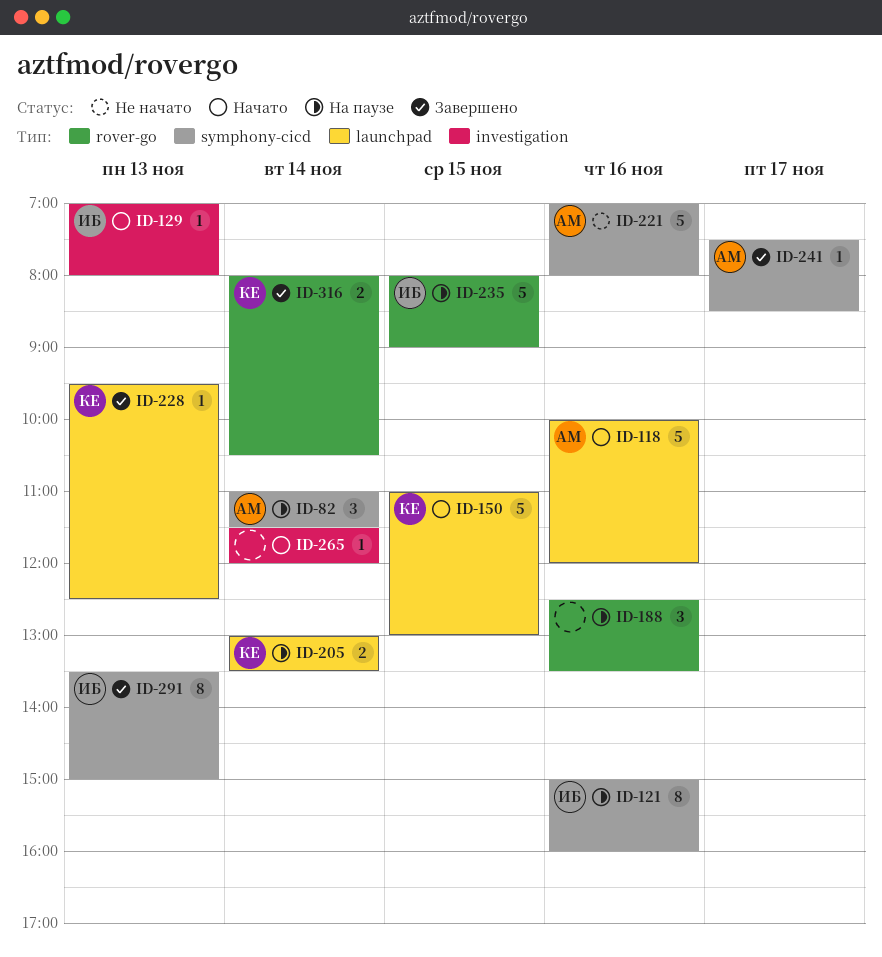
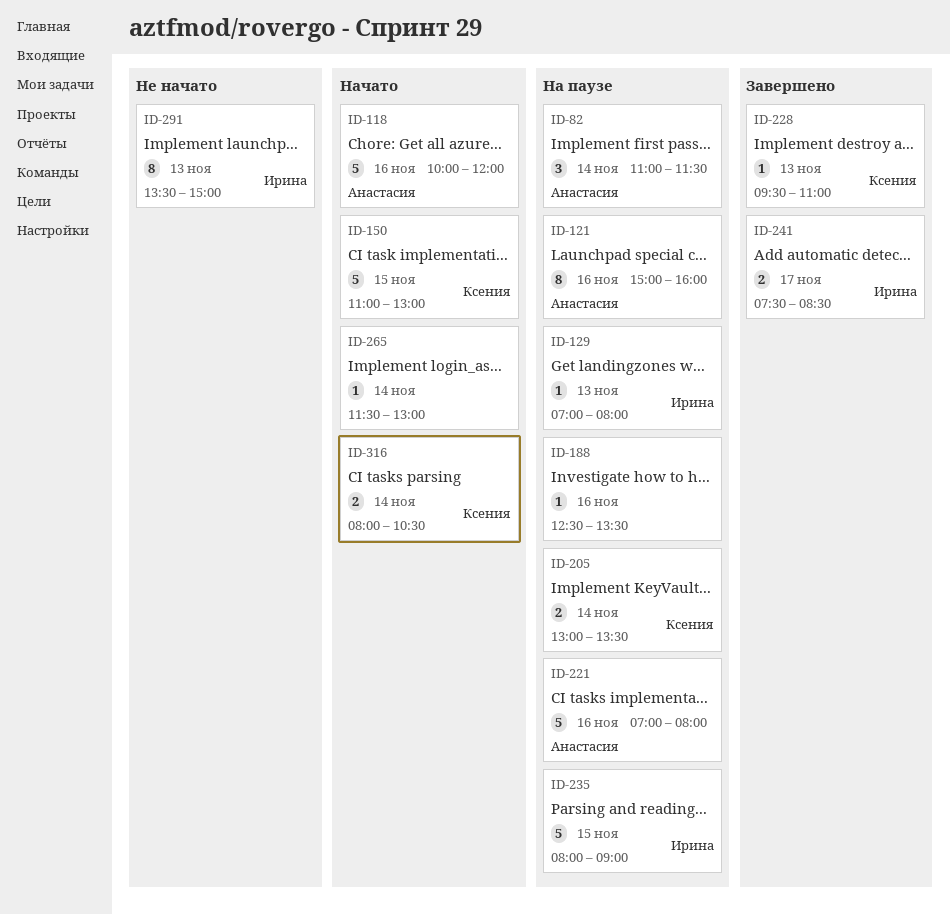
ID-121, owner: Ирина -> Анастасия
ID-129, status: Начато -> На паузе
ID-188, estimate: 3 -> 1
ID-221, status: Не начато -> На паузе
ID-228, ends: 12:30 -> 11:00
ID-241, owner: Анастасия -> Ирина
ID-241, estimate: 1 -> 2
ID-265, ends: 12:00 -> 13:00
ID-291, status: Завершено -> Не начато
ID-316, status: Завершено -> Начато

